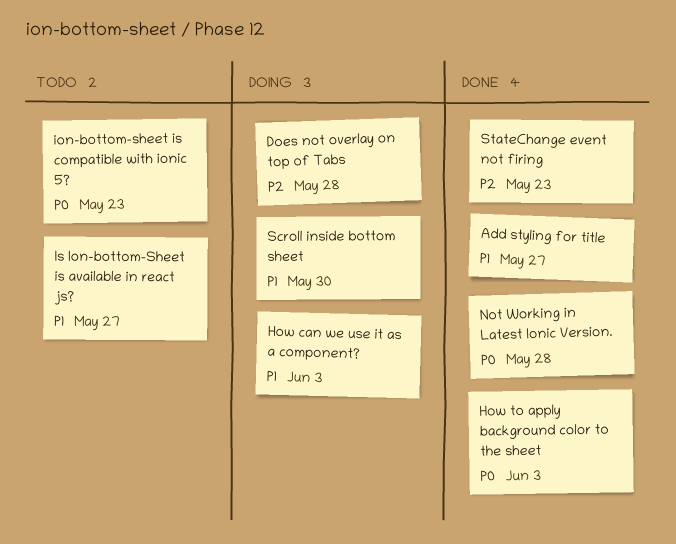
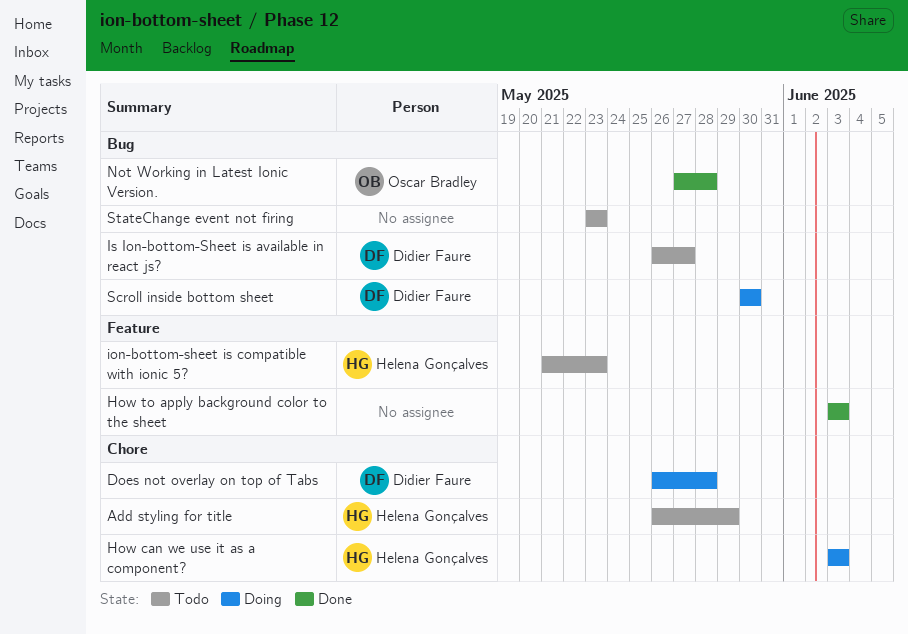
Add styling for title, status: Done -> Todo
Add styling for title, due: May 27 -> May 29
StateChange event not firing, status: Done -> Todo

